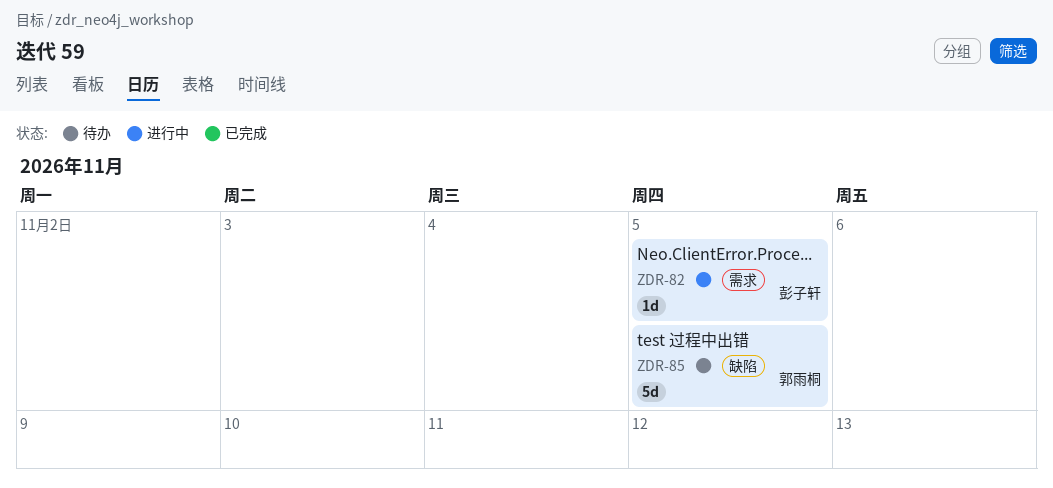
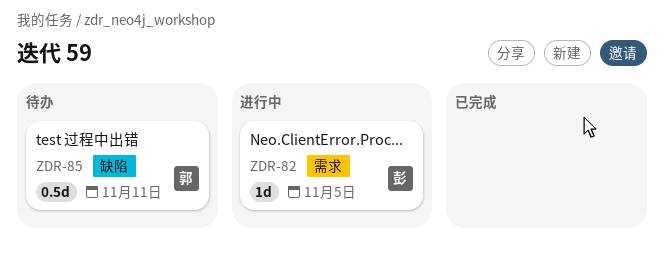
ZDR-85, estimate: 5d -> 0.5d
ZDR-85, due: Nov 5 -> Nov 11

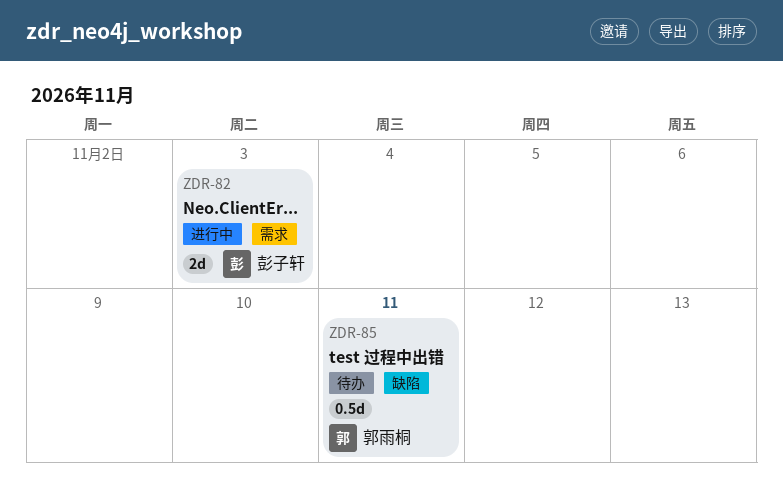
ZDR-82, estimate: 1d -> 2d
ZDR-82, due: Nov 5 -> Nov 3

